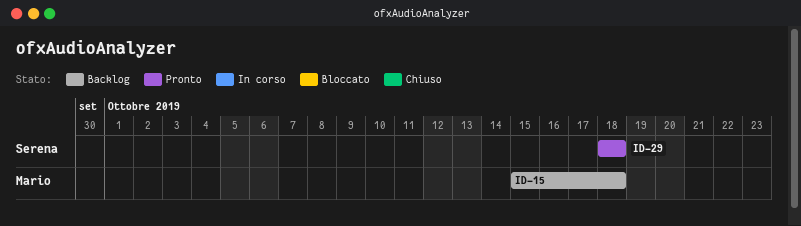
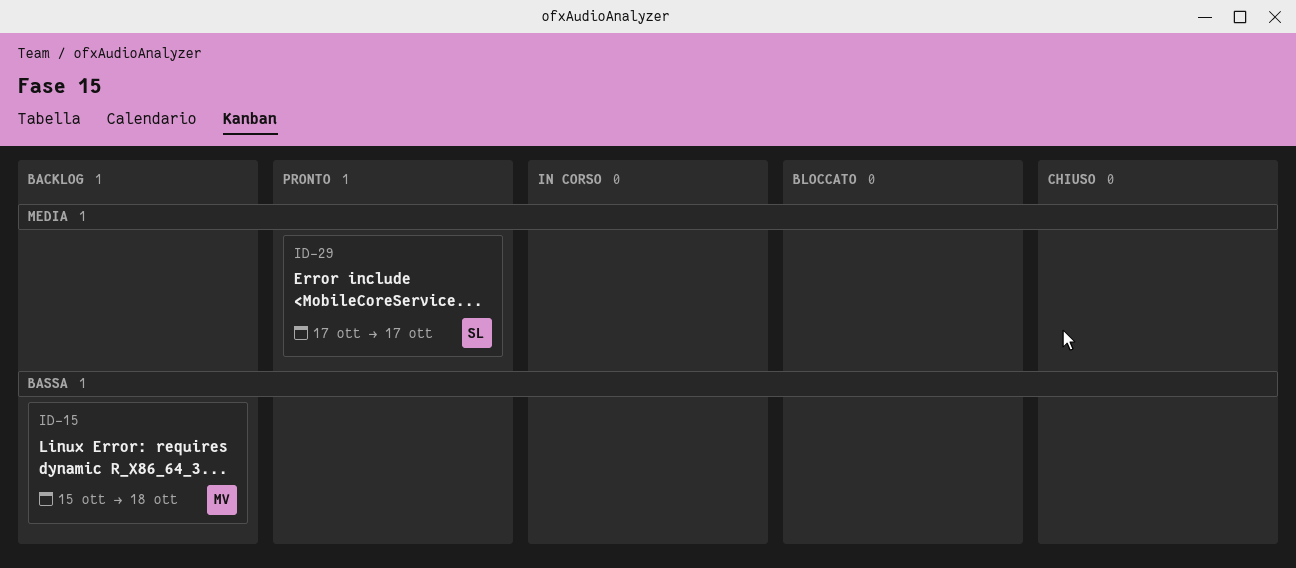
ID-29, start: Oct 18 -> Oct 17
ID-29, due: Oct 18 -> Oct 17

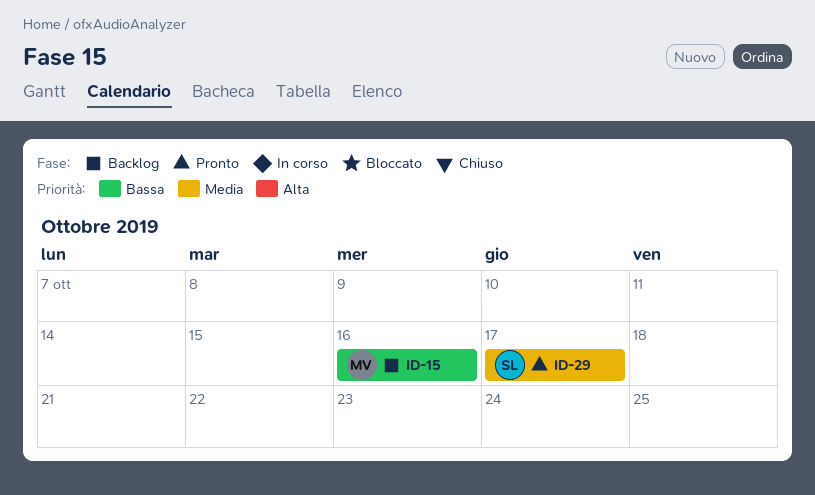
ID-15, start: Oct 15 -> Oct 16
ID-15, due: Oct 18 -> Oct 16

